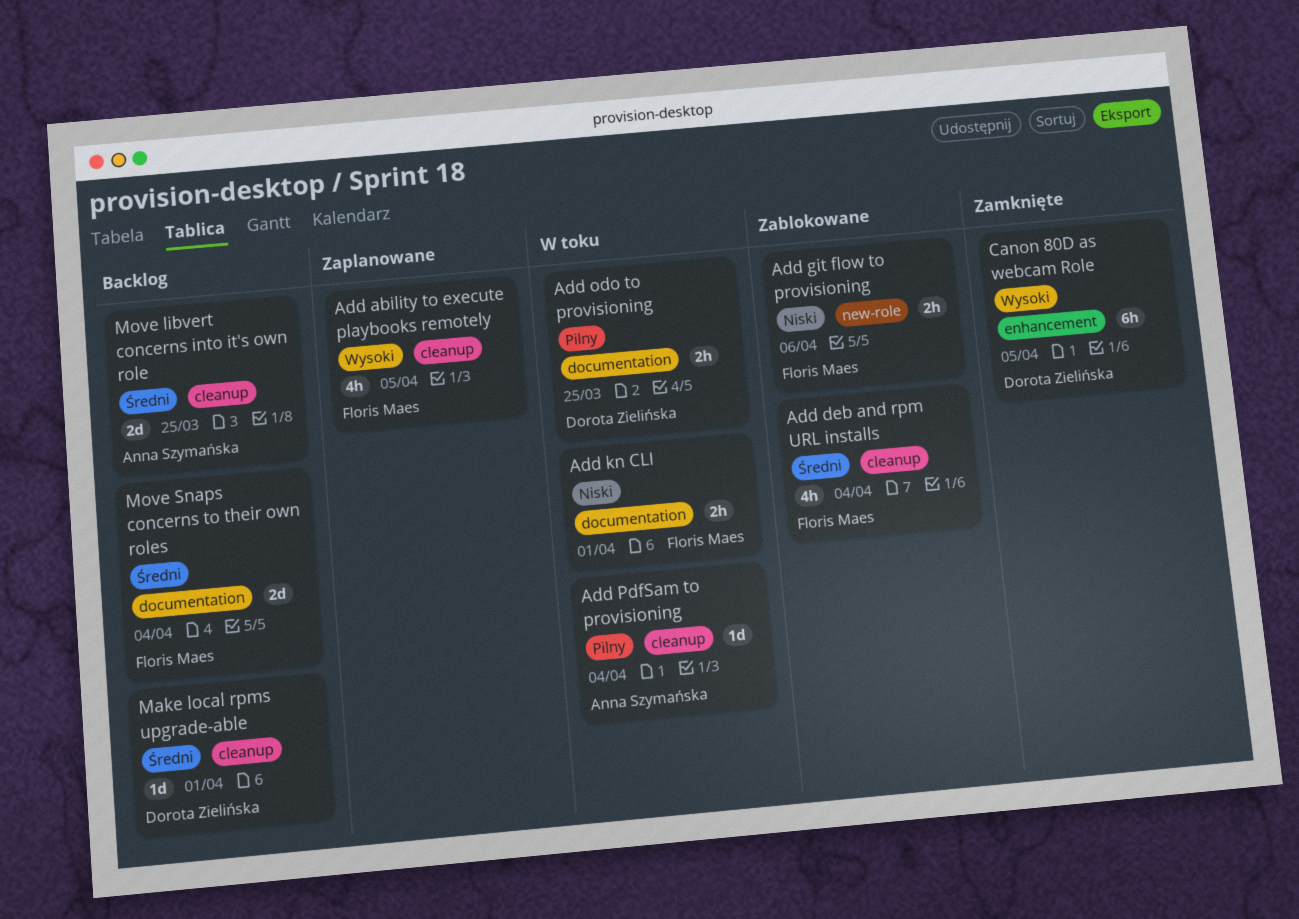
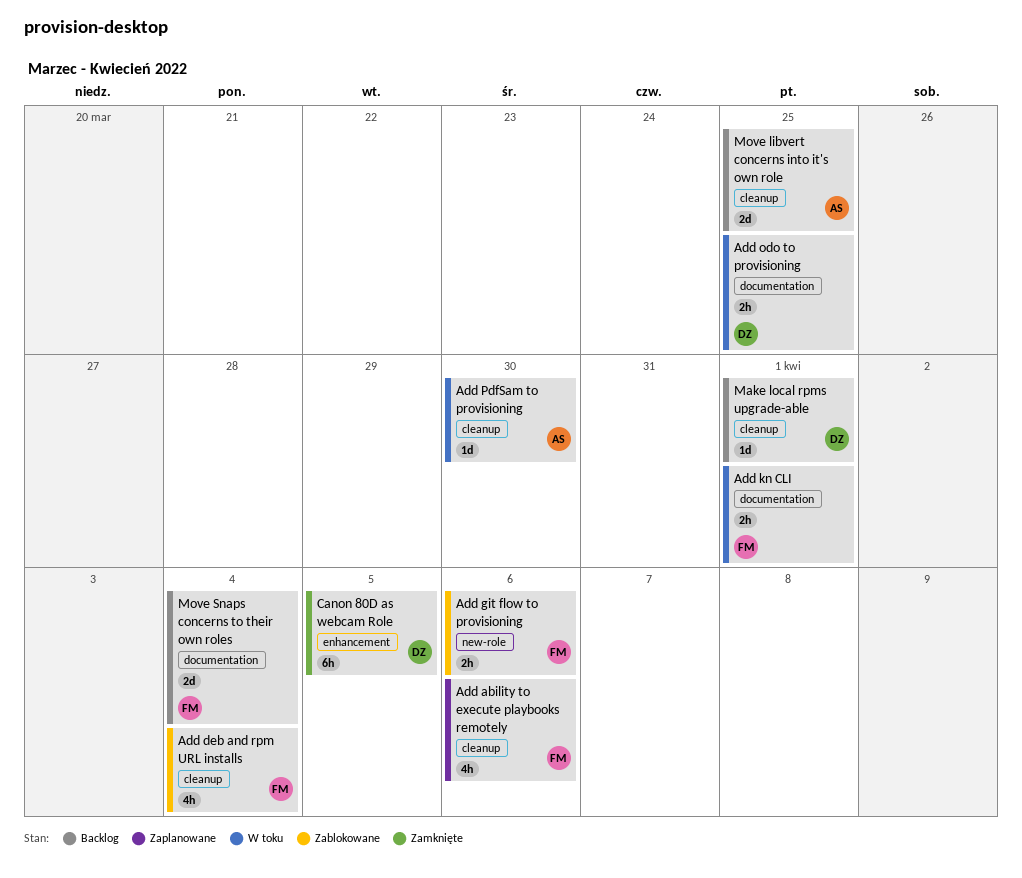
Add ability to execute playbooks remotely, due: Apr 5 -> Apr 6
Add PdfSam to provisioning, due: Apr 4 -> Mar 30

